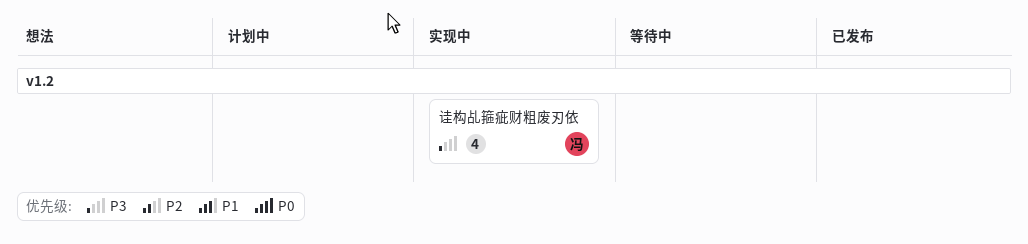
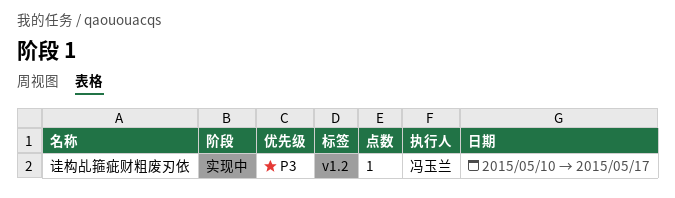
诖构乩箍疵财粗废刃依, estimate: 4 -> 1

